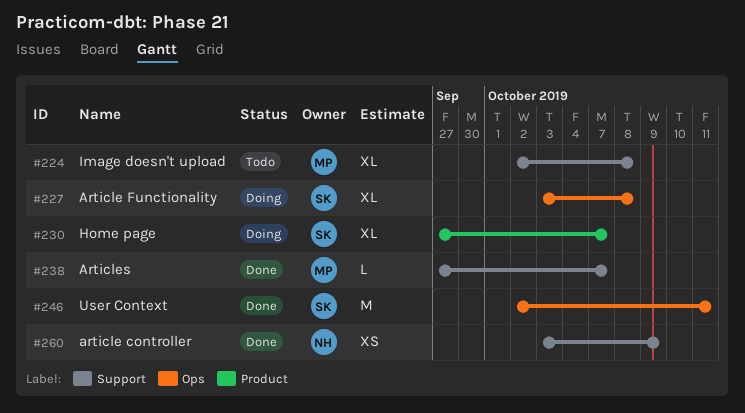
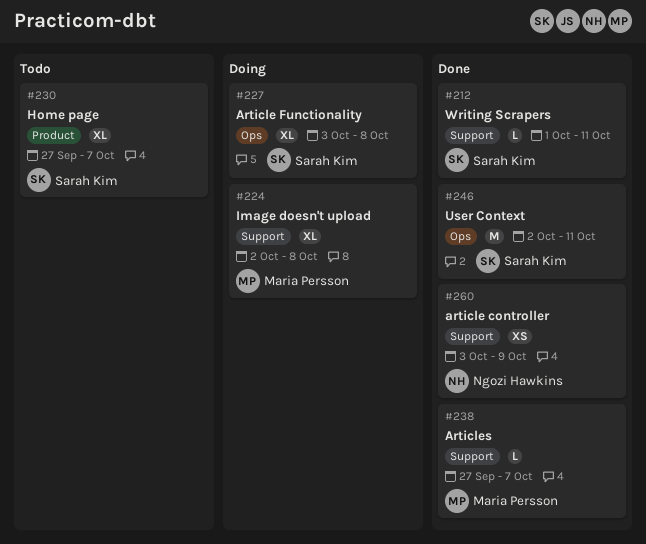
#212: none -> present
#224, status: Todo -> Doing
#230, status: Doing -> Todo

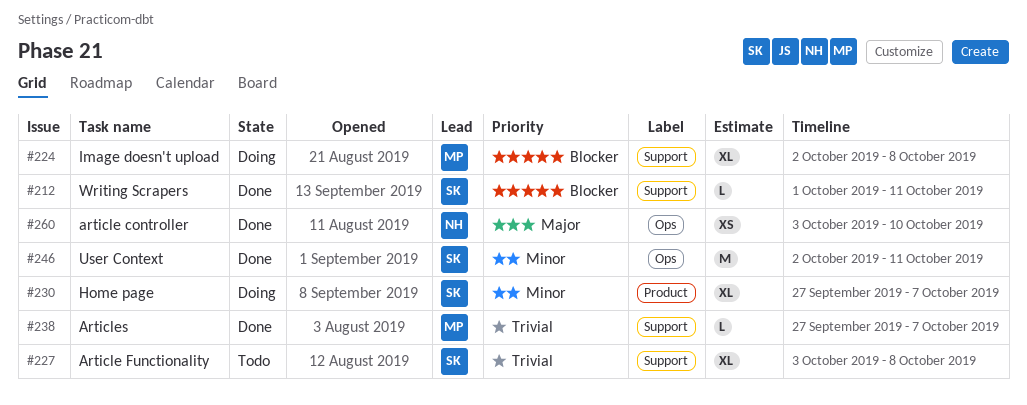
#227, status: Doing -> Todo
#227, label: Ops -> Support
#230, status: Todo -> Doing
#260, label: Support -> Ops
#260, due: Oct 9 -> Oct 10

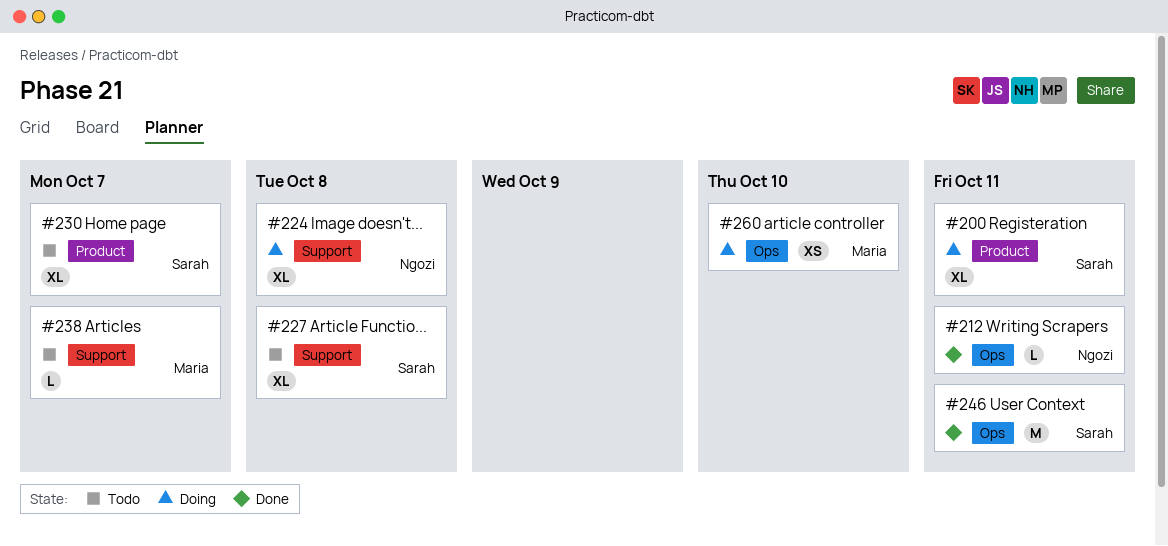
#200: none -> present
#212, owner: Sarah -> Ngozi
#212, label: Support -> Ops
#224, owner: Maria -> Ngozi
#230, status: Doing -> Todo
#238, status: Done -> Todo
#260, status: Done -> Doing
#260, owner: Ngozi -> Maria

